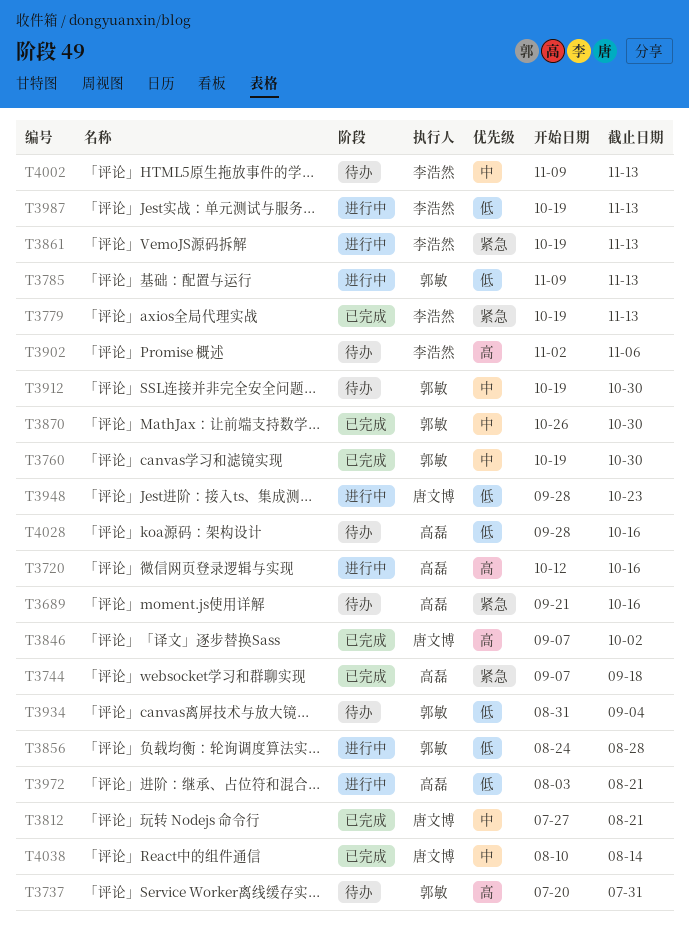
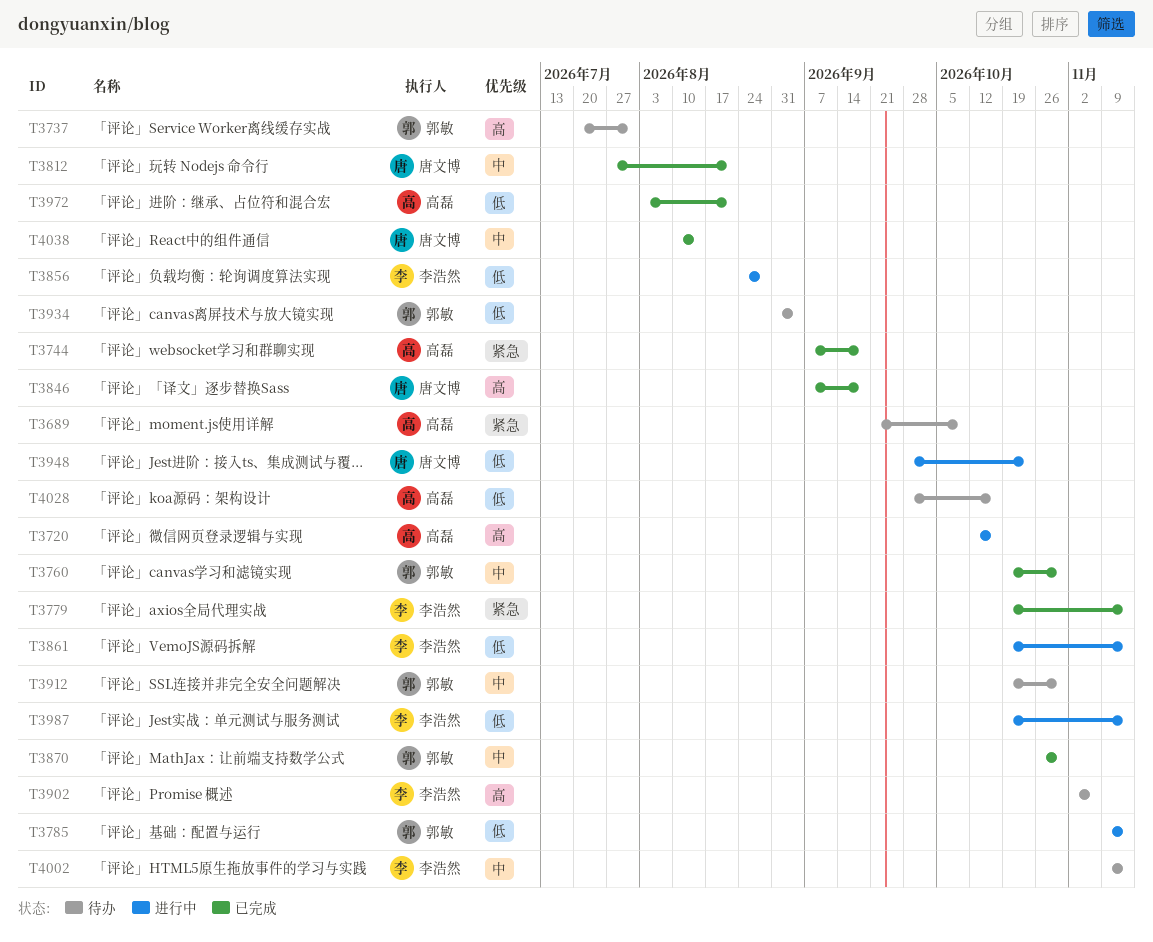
T3689, due: Oct 16 -> Oct 9
T3846, due: Oct 2 -> Sep 18
T3856, owner: 郭敏 -> 李浩然
T3861, priority: 紧急 -> 低
T3972, status: 进行中 -> 已完成

